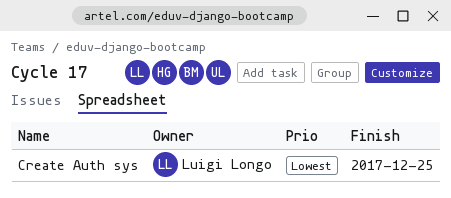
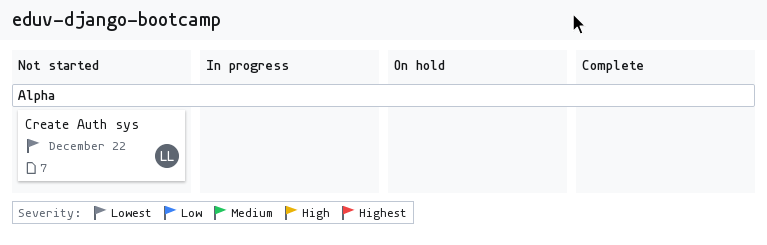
Create Auth sys, due: Dec 25 -> Dec 22

